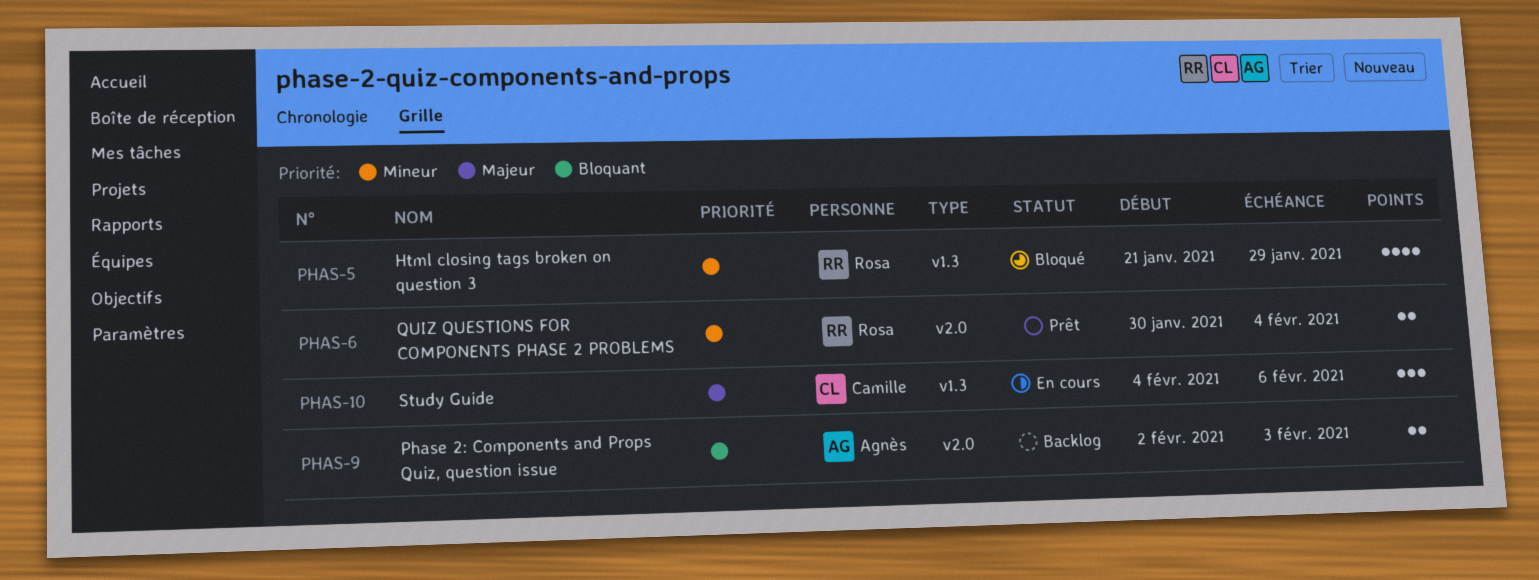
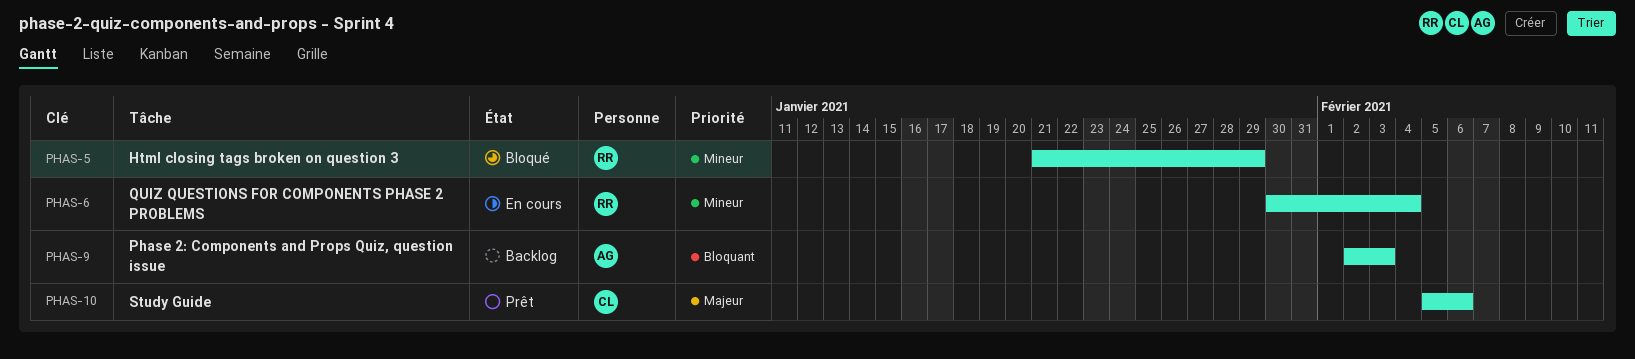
PHAS-6, status: Prêt -> En cours
PHAS-10, status: En cours -> Prêt
PHAS-10, start: Feb 4 -> Feb 5

